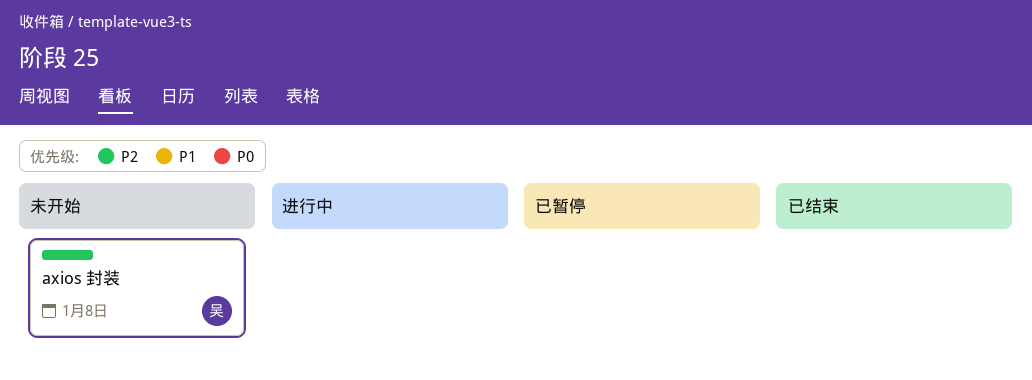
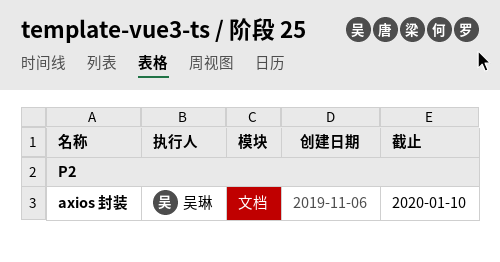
axios 封装, due: Jan 8 -> Jan 10

